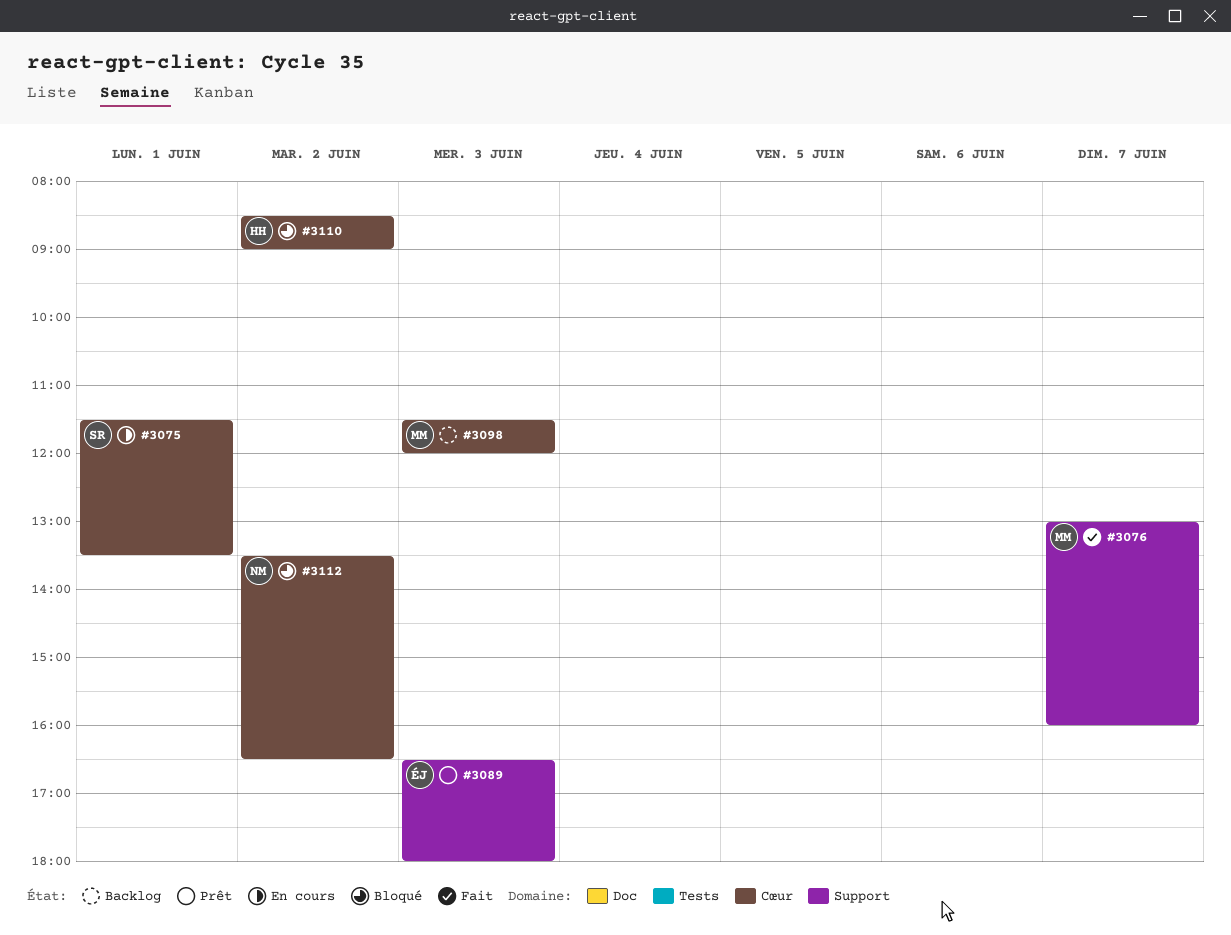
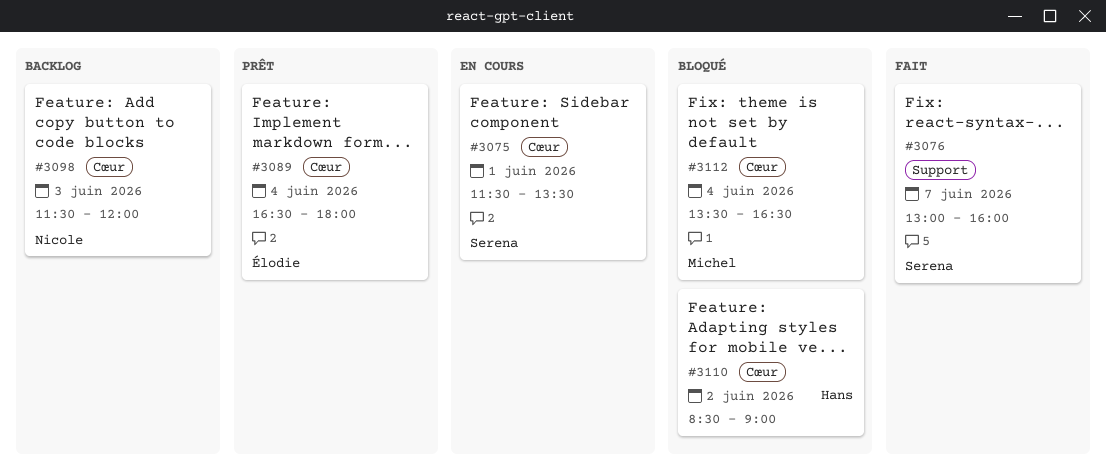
#3076, owner: Michel -> Serena
#3089, label: Support -> Cœur
#3089, day: Jun 3 -> Jun 4
#3098, owner: Michel -> Nicole
#3112, owner: Nicole -> Michel
#3112, day: Jun 2 -> Jun 4

